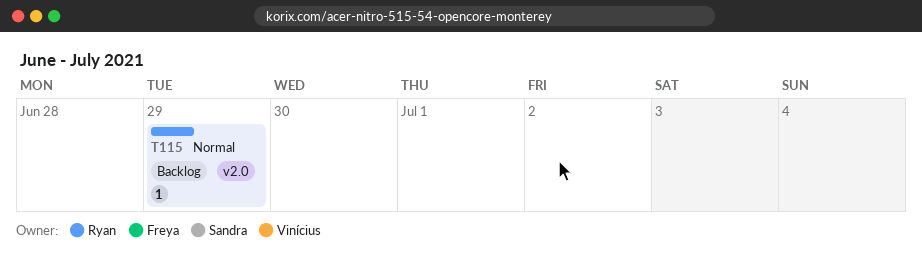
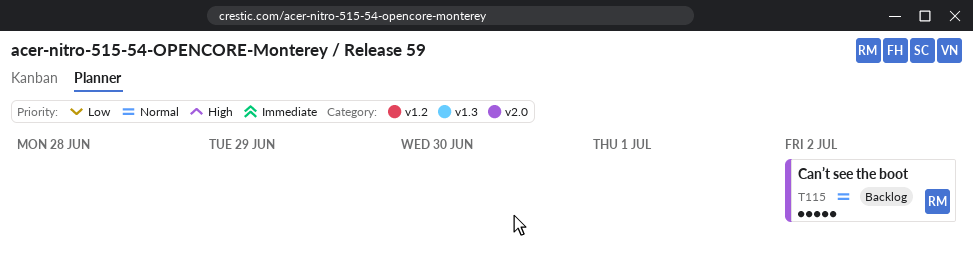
T115, estimate: 1 -> 5
T115, due: Jun 29 -> Jul 2

